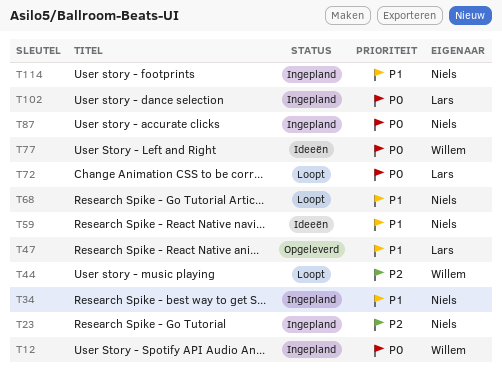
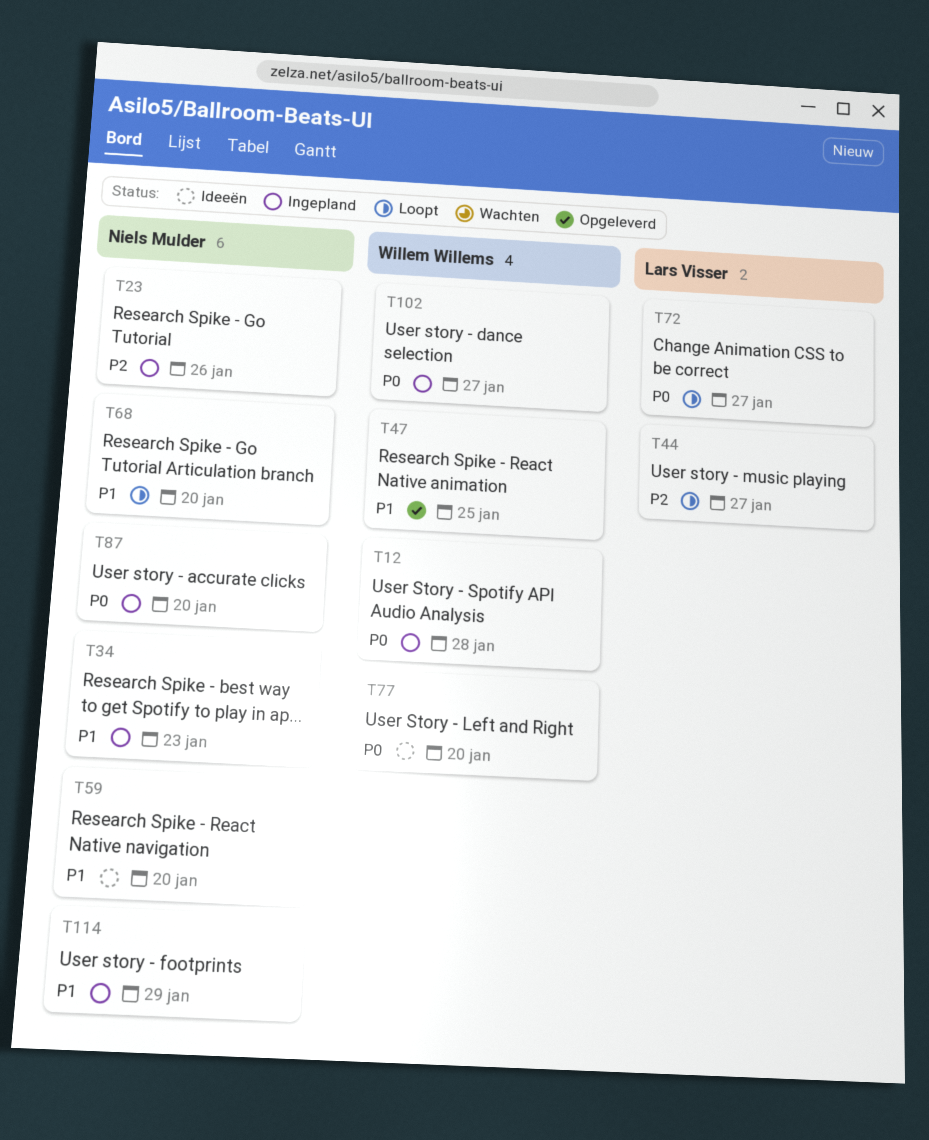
T44, owner: Willem Willems -> Lars Visser
T47, owner: Lars Visser -> Willem Willems
T102, owner: Lars Visser -> Willem Willems

